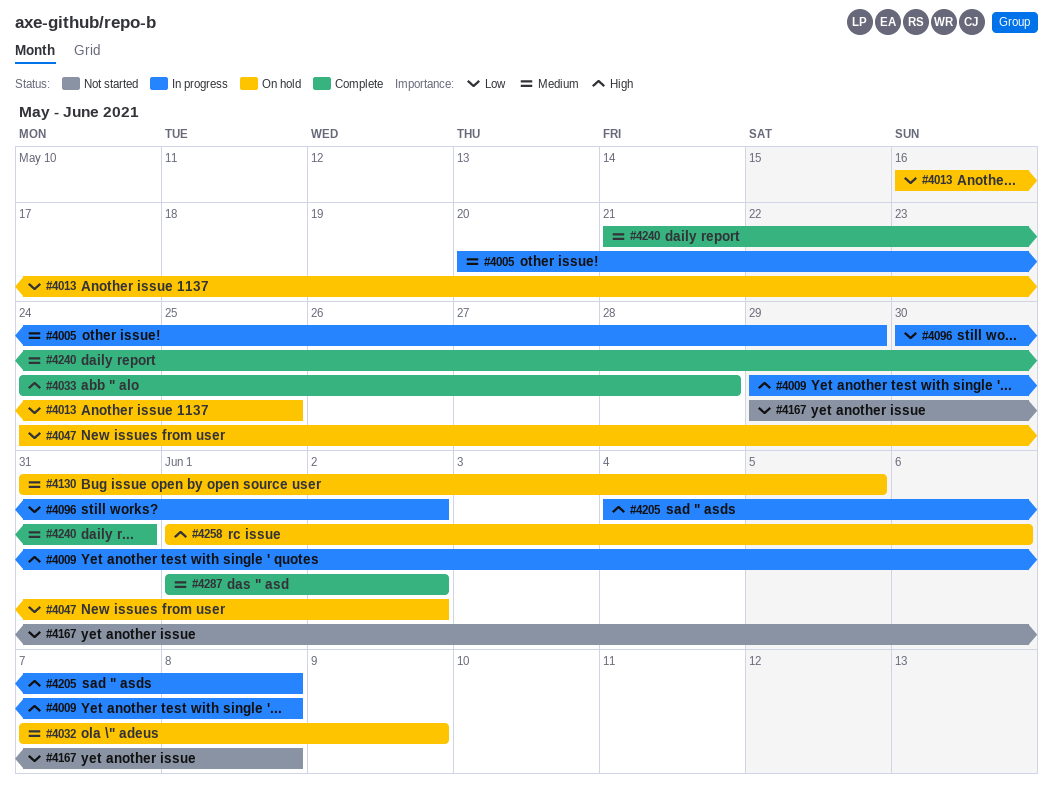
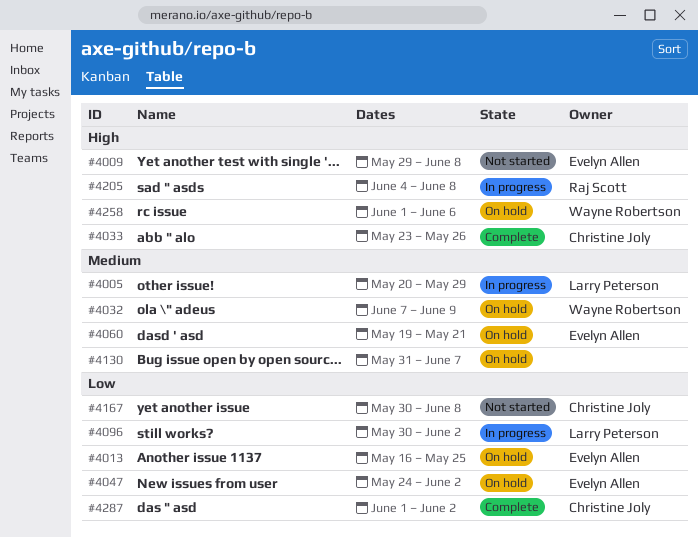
#4009, status: In progress -> Not started
#4033, start: May 24 -> May 23
#4033, due: May 28 -> May 26
#4060: none -> present
#4130, due: Jun 5 -> Jun 7
#4167, start: May 29 -> May 30
#4240: present -> none
#4287, priority: Medium -> Low

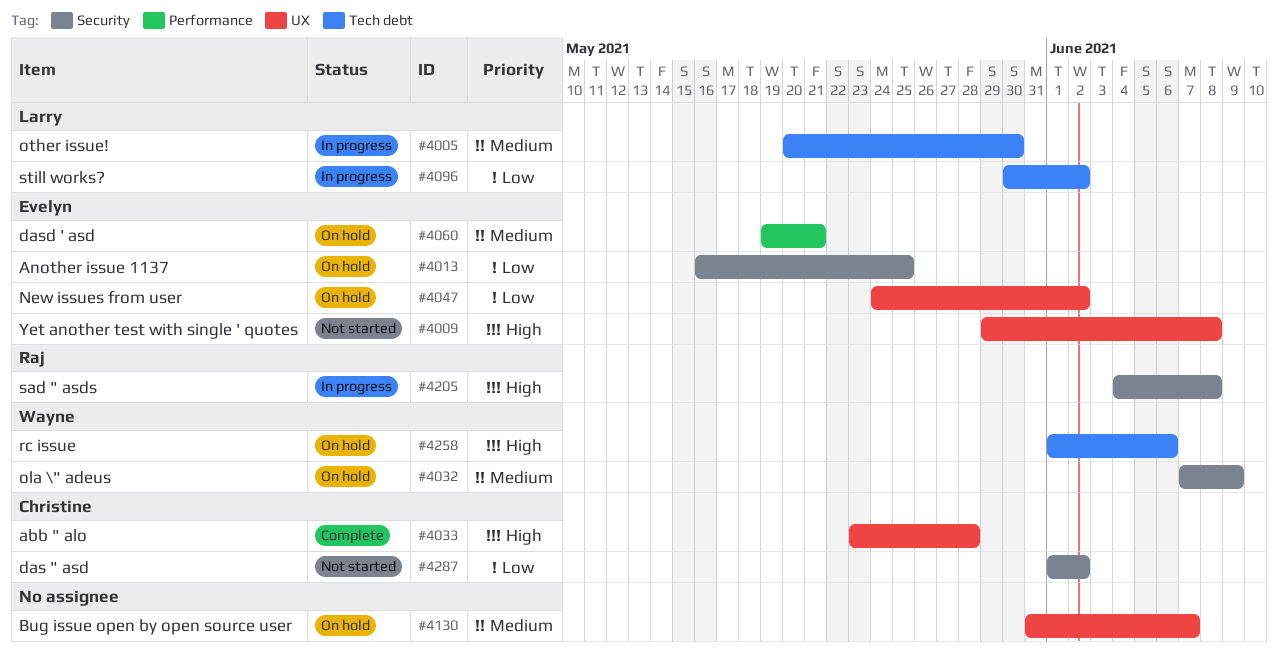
#4005, due: May 29 -> May 30
#4033, due: May 26 -> May 28
#4167: present -> none
#4287, status: Complete -> Not started

